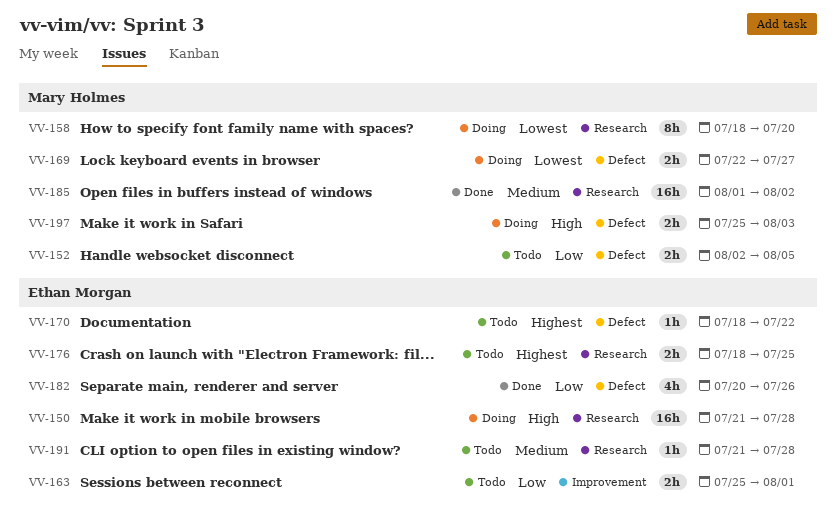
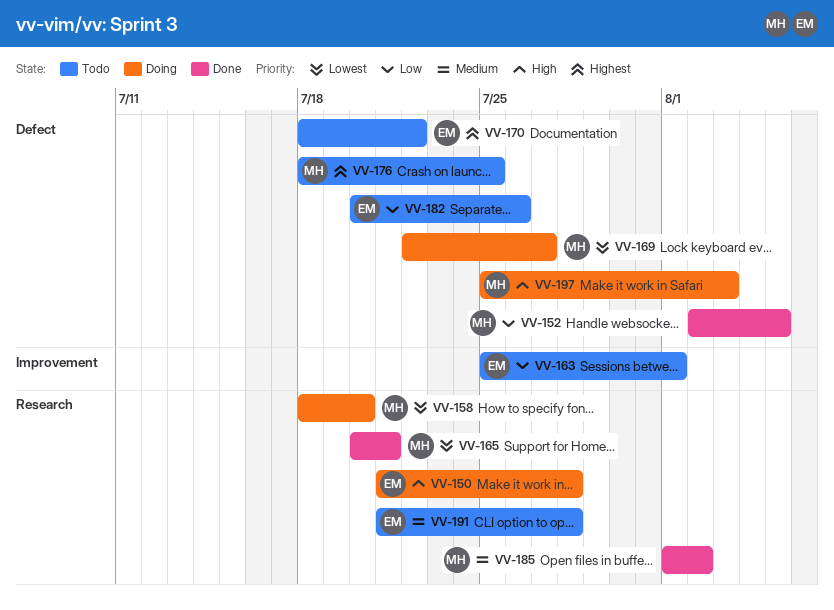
VV-152, status: Todo -> Done
VV-165: none -> present
VV-176, owner: Ethan Morgan -> Mary Holmes
VV-176, label: Research -> Defect
VV-182, status: Done -> Todo

